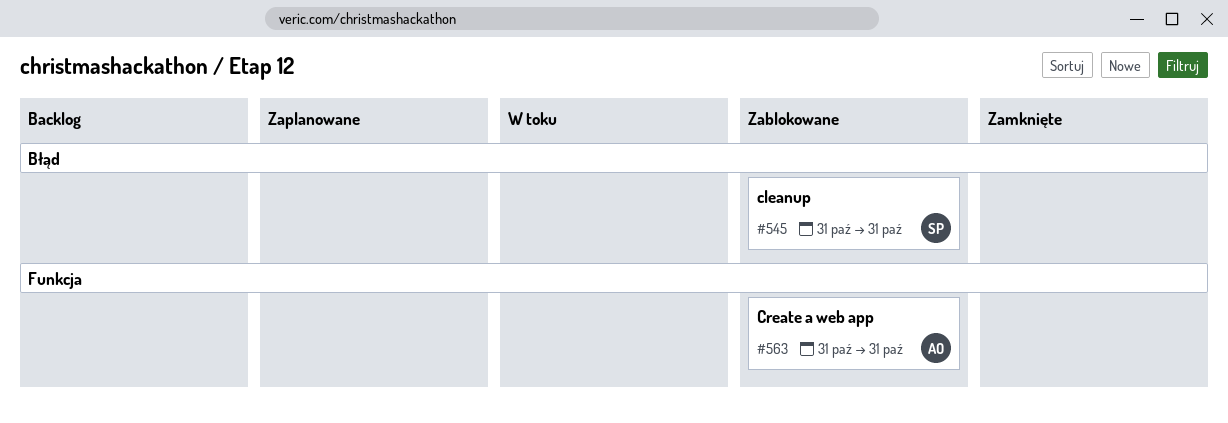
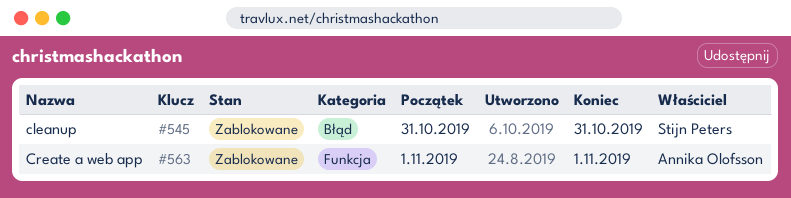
#563, start: Oct 31 -> Nov 1
#563, due: Oct 31 -> Nov 1

